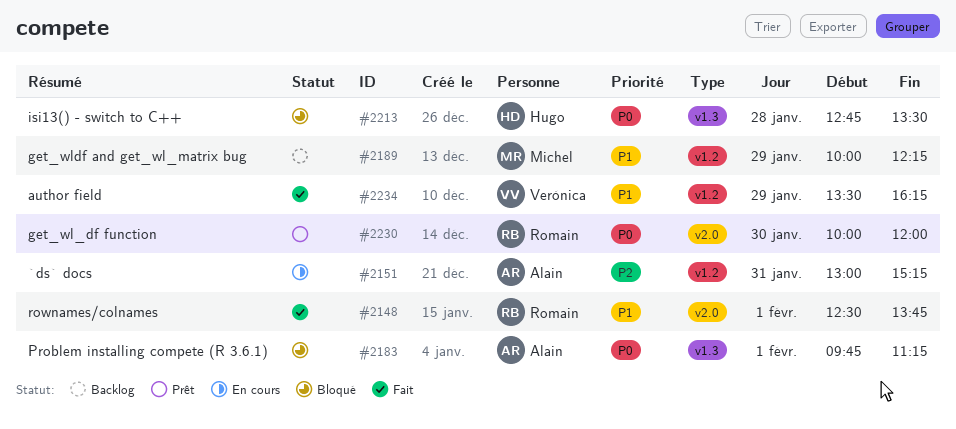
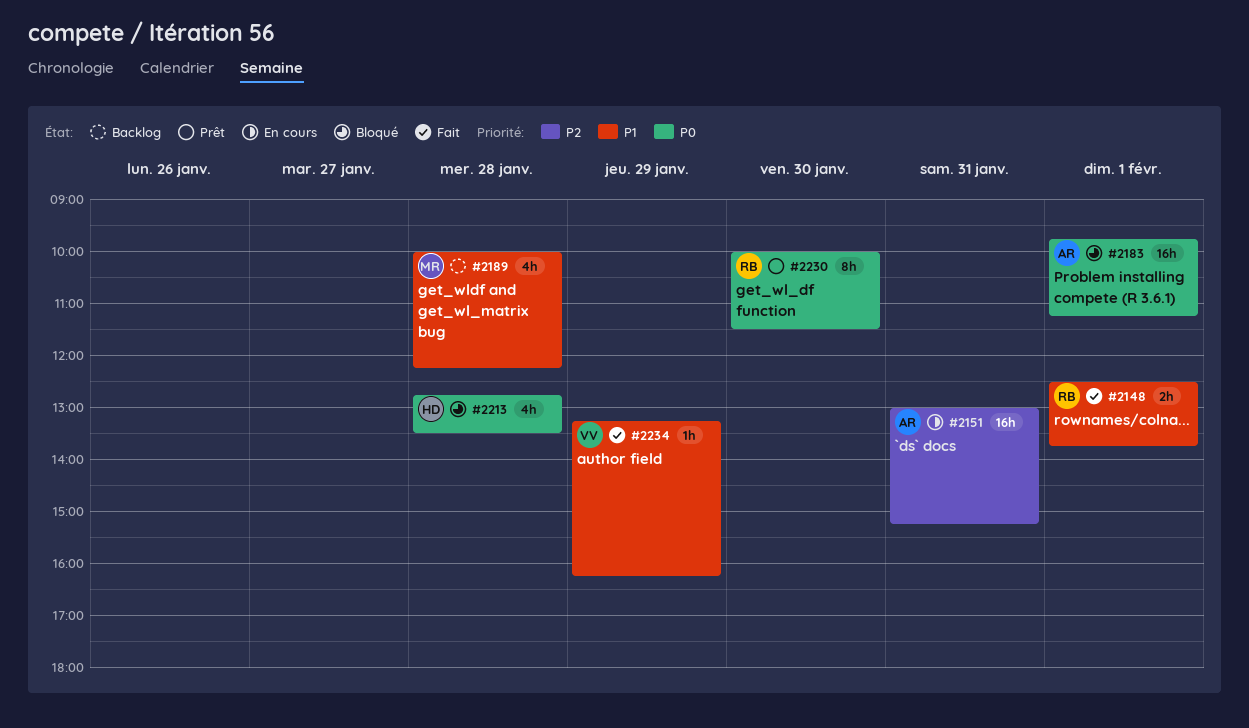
#2189, day: Jan 29 -> Jan 28
#2230, ends: 12:00 -> 11:30
#2234, begins: 13:30 -> 13:15

